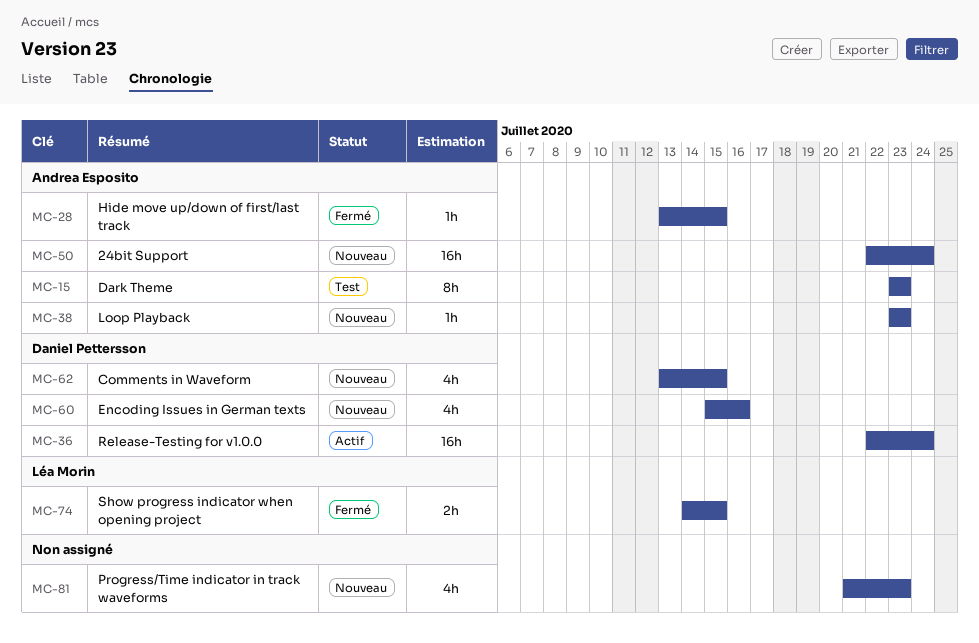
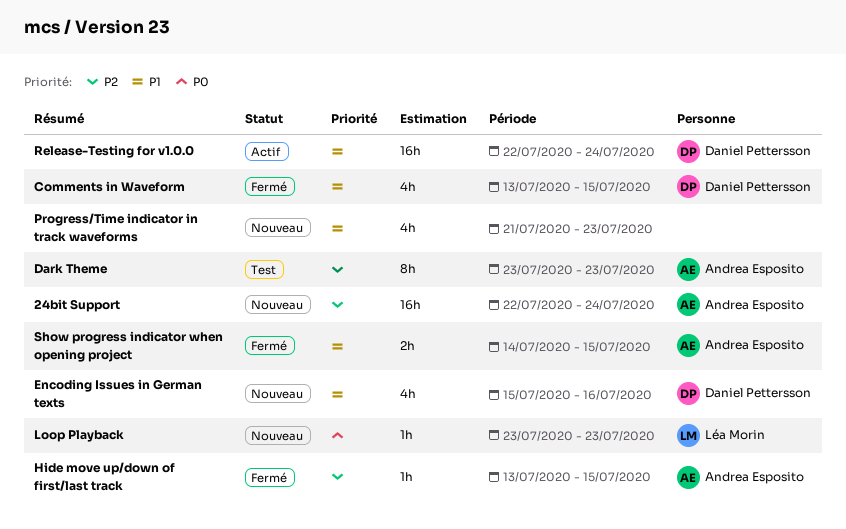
Comments in Waveform, status: Nouveau -> Fermé
Loop Playback, owner: Andrea Esposito -> Léa Morin
Show progress indicator when opening project, owner: Léa Morin -> Andrea Esposito

